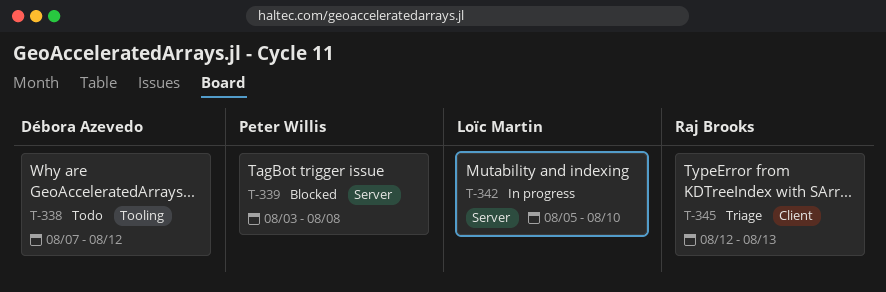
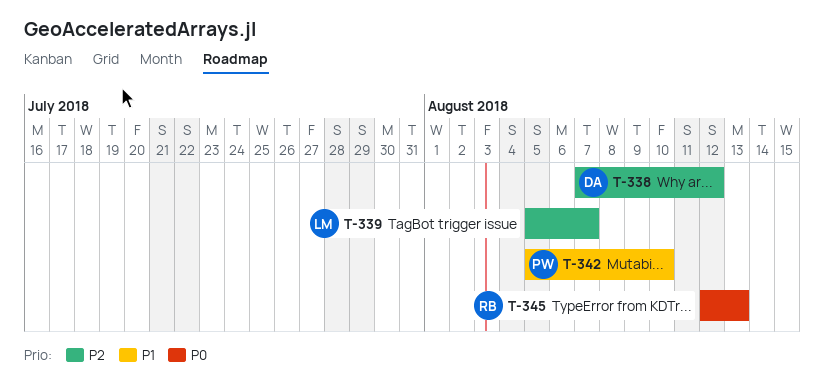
T-339, owner: Peter Willis -> Loïc Martin
T-339, start: Aug 3 -> Aug 5
T-339, due: Aug 8 -> Aug 7
T-342, owner: Loïc Martin -> Peter Willis

